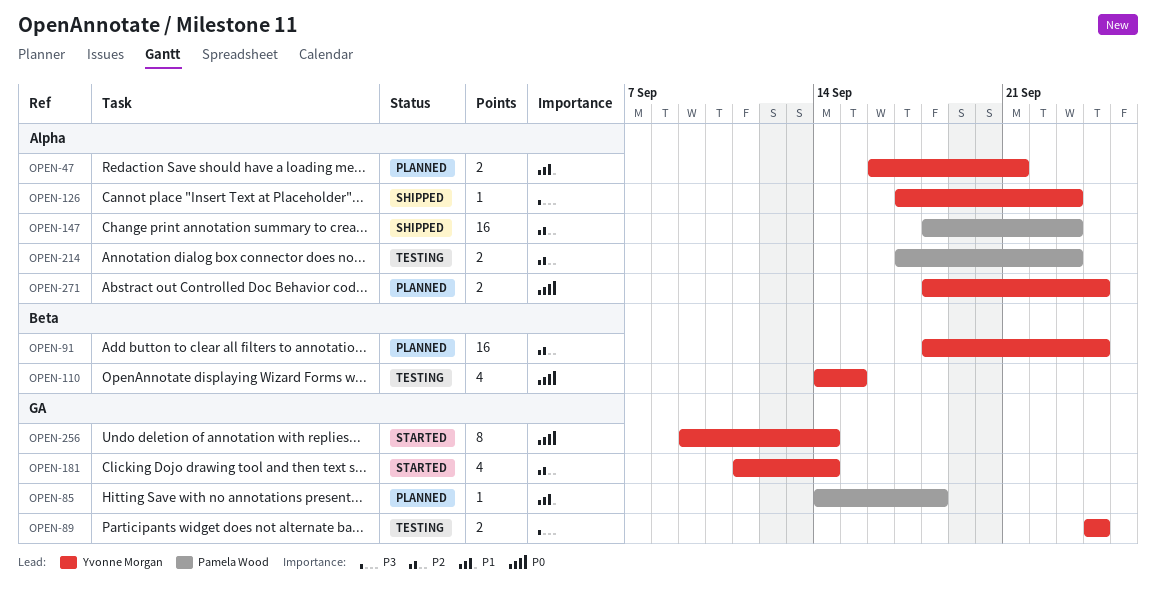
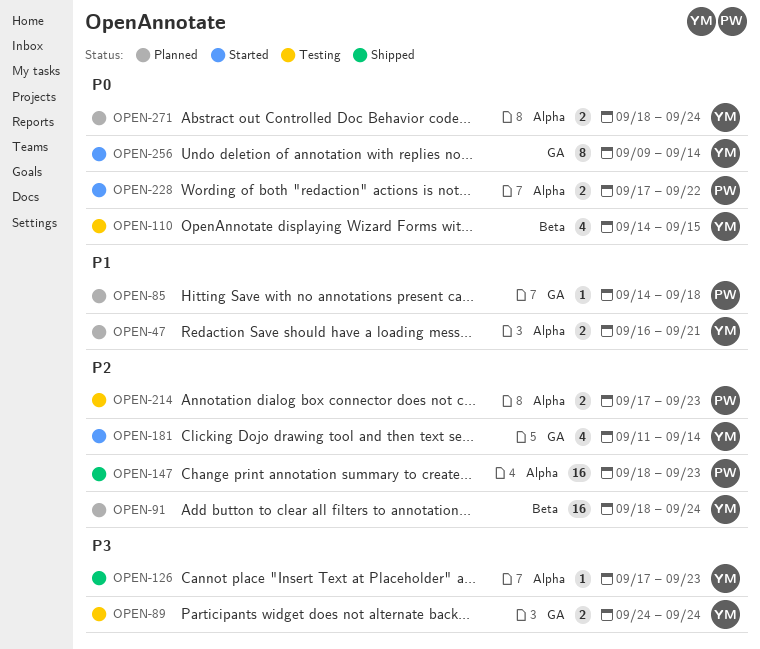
OPEN-228: none -> present

